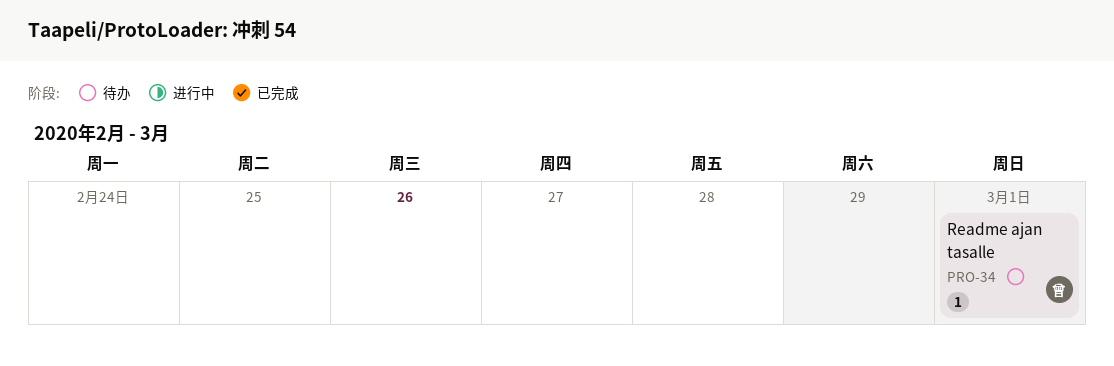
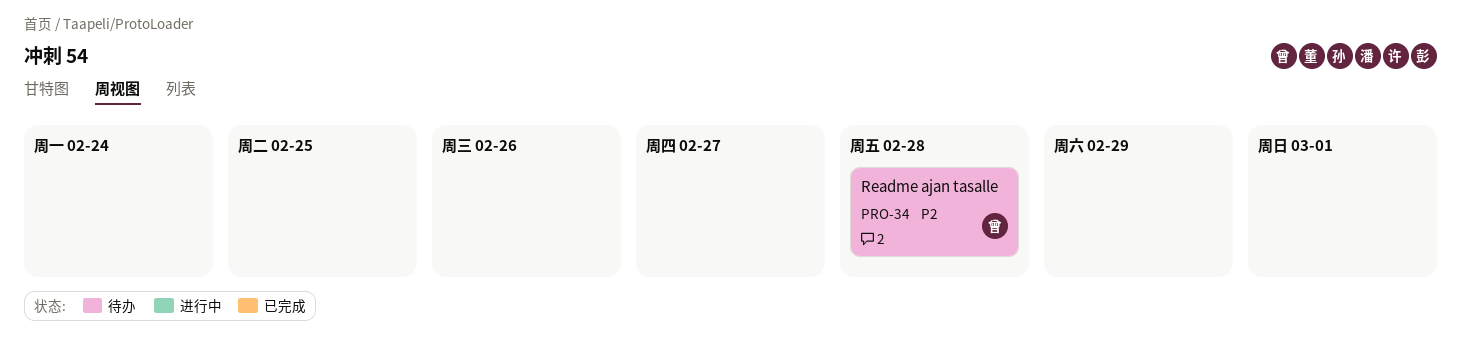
PRO-34, due: Mar 1 -> Feb 28

